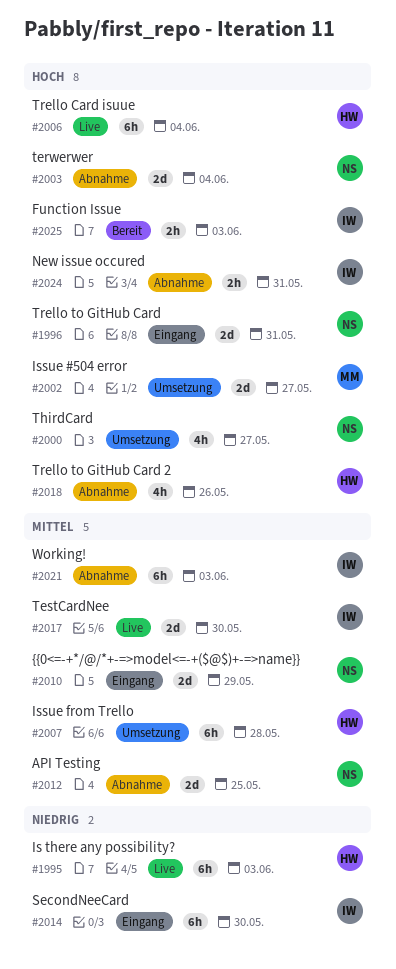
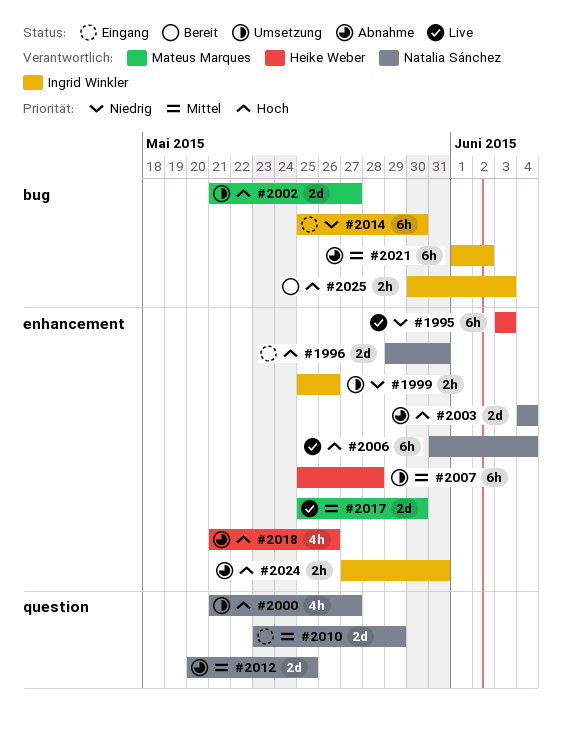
#1999: none -> present
#2006, owner: Heike Weber -> Natalia Sánchez
#2017, owner: Ingrid Winkler -> Mateus Marques
#2021, due: Jun 3 -> Jun 2

